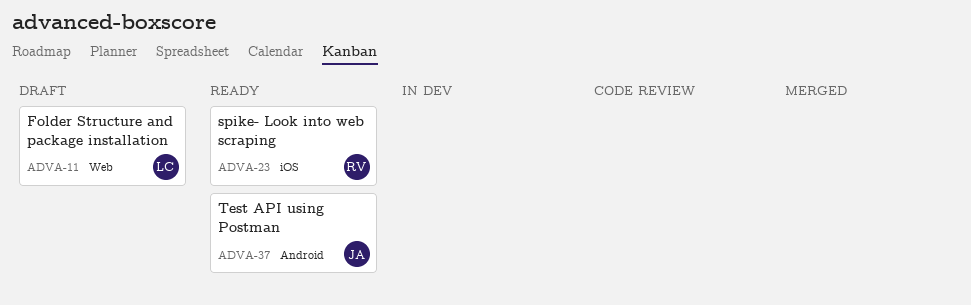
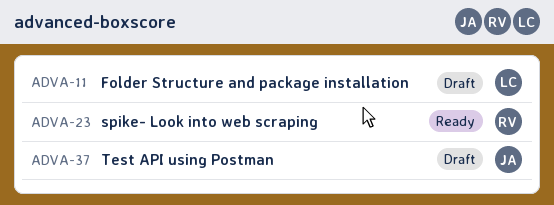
ADVA-37, status: Ready -> Draft

